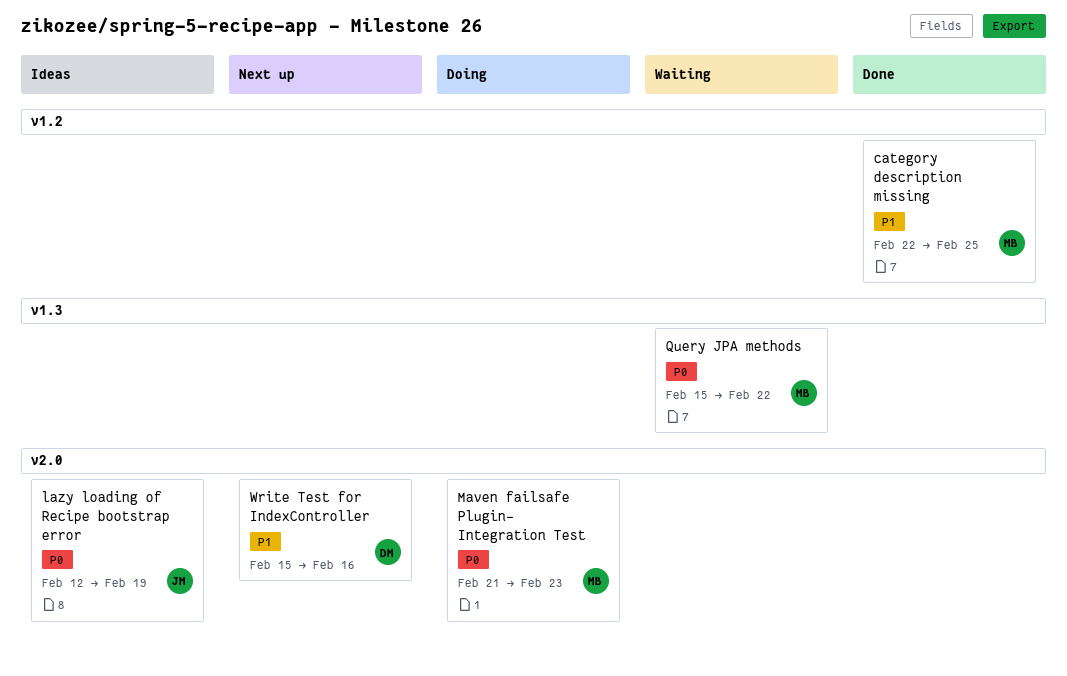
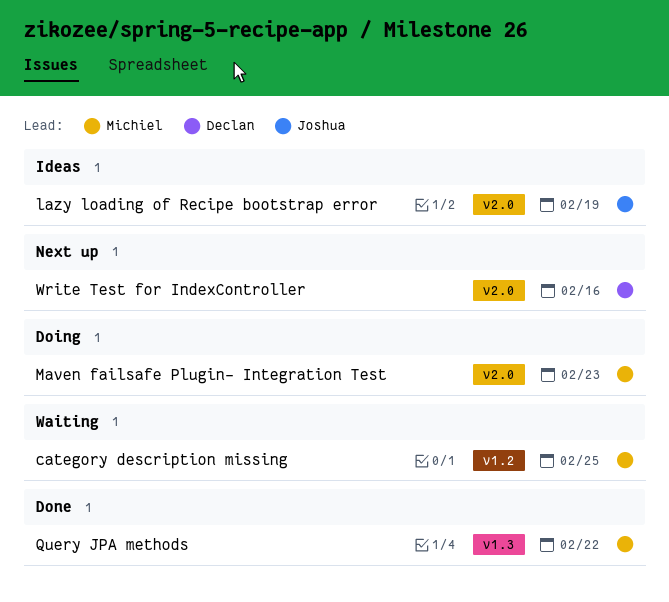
category description missing, status: Done -> Waiting
Query JPA methods, status: Waiting -> Done

